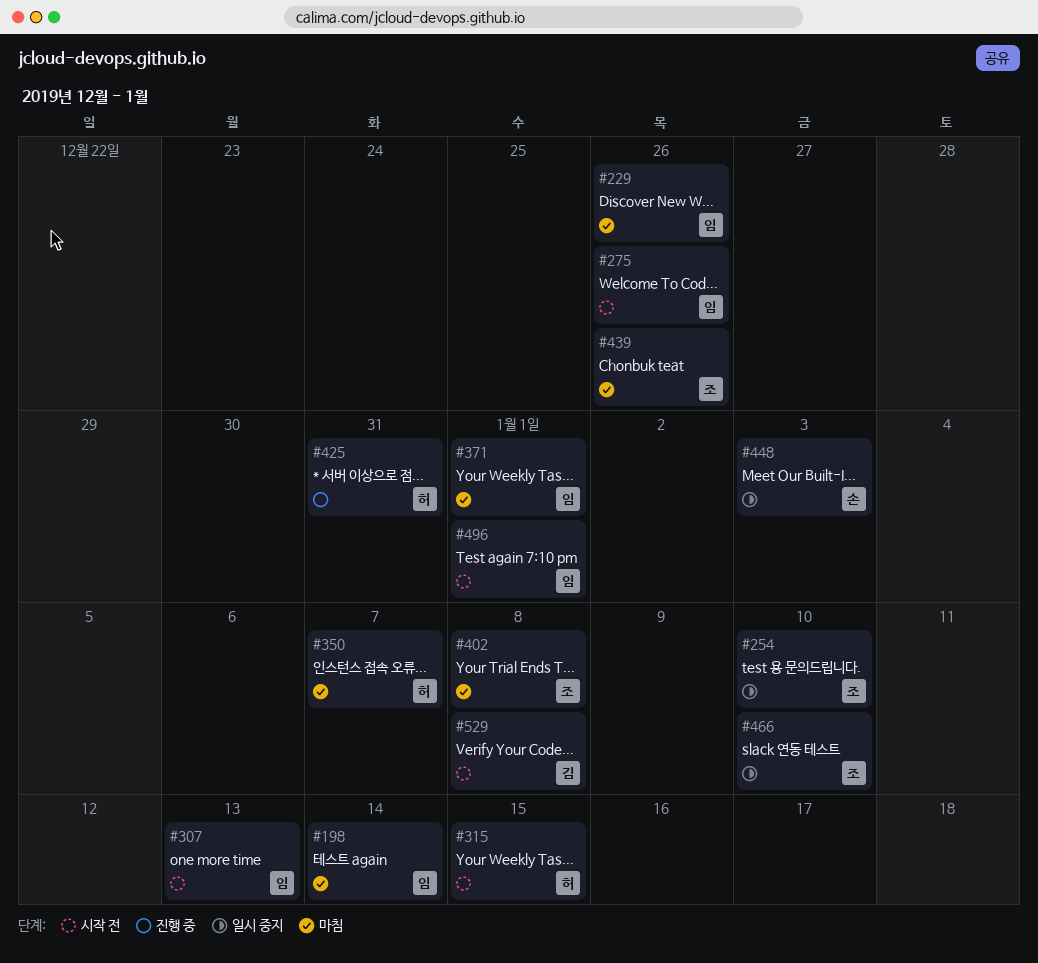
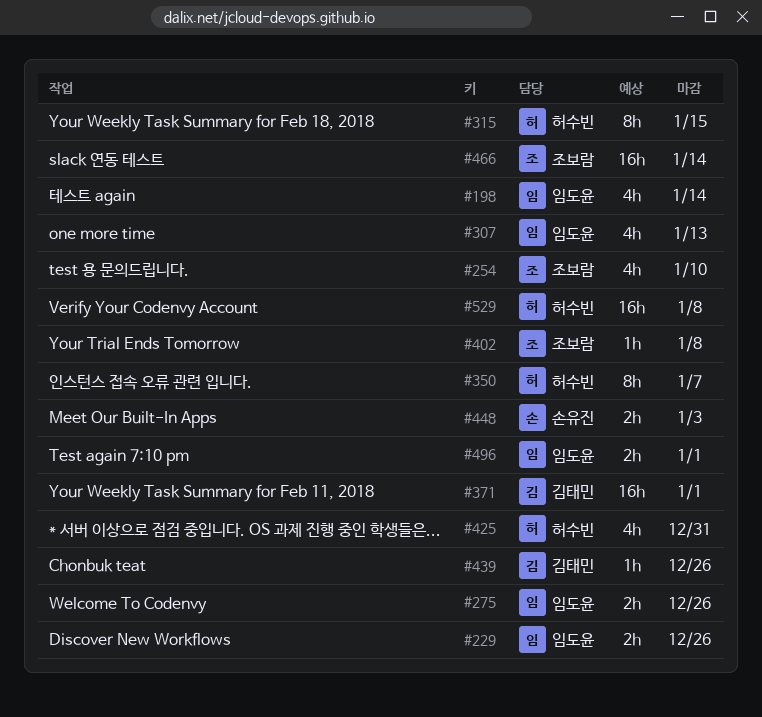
#371, owner: 임도윤 -> 김태민
#439, owner: 조보람 -> 김태민
#466, due: Jan 10 -> Jan 14
#529, owner: 김태민 -> 허수빈

